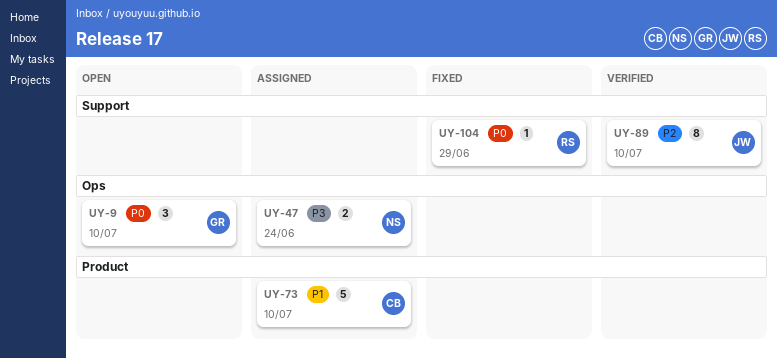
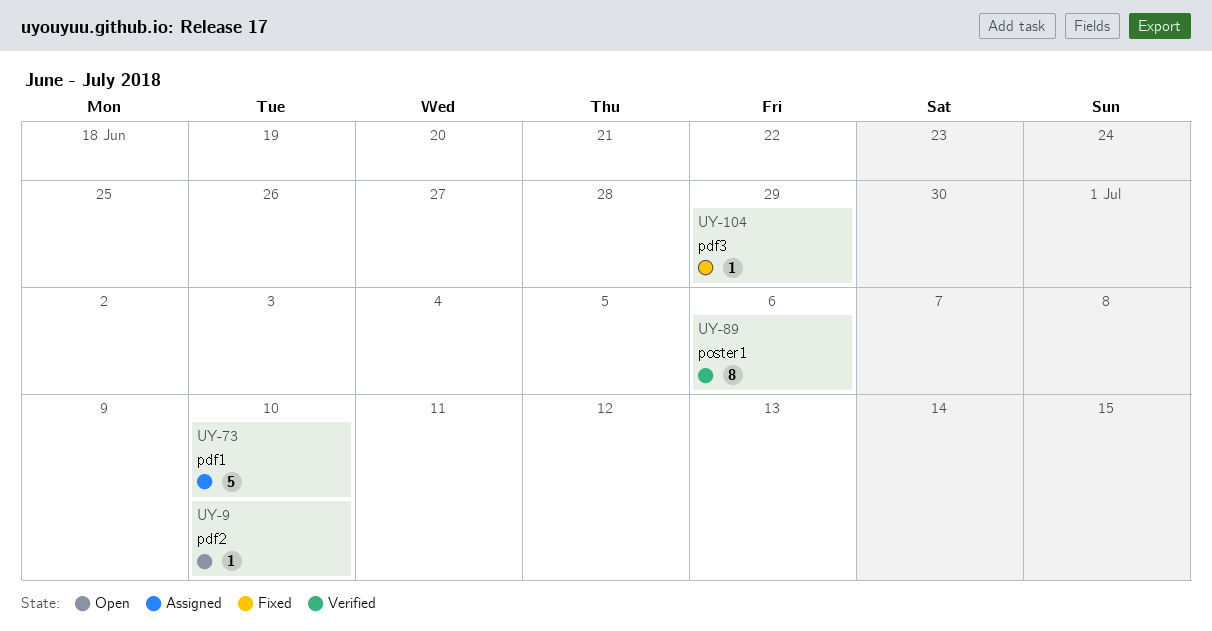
UY-9, estimate: 3 -> 1
UY-47: present -> none
UY-89, due: Jul 10 -> Jul 6

